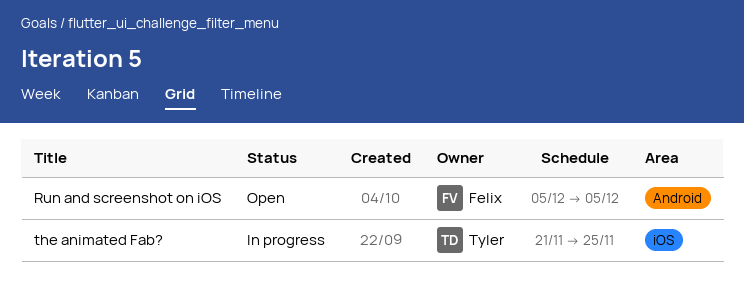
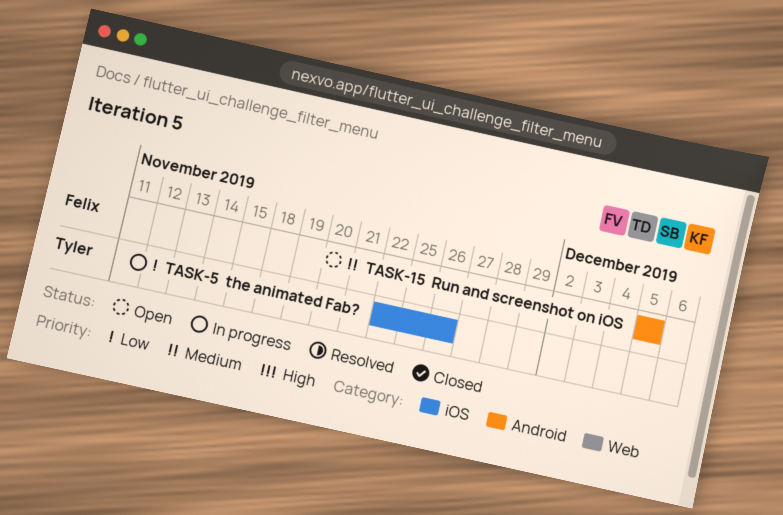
the animated Fab?, start: Nov 21 -> Nov 22
the animated Fab?, due: Nov 25 -> Nov 26

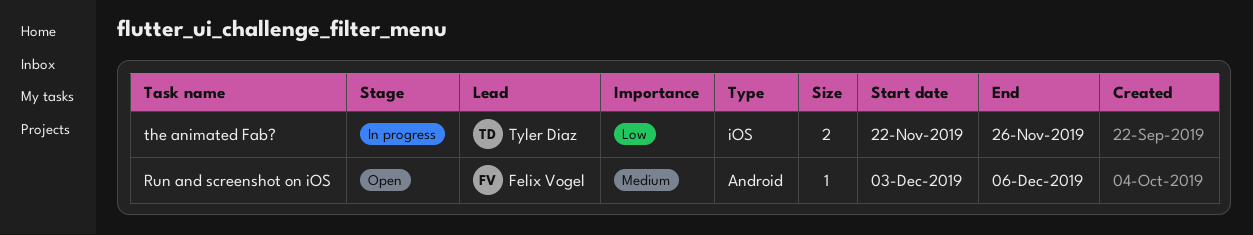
Run and screenshot on iOS, start: Dec 5 -> Dec 3
Run and screenshot on iOS, due: Dec 5 -> Dec 6

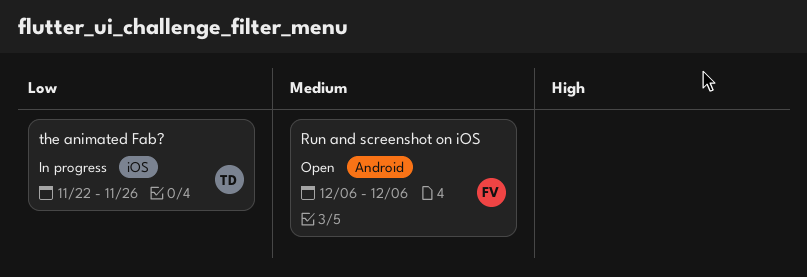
Run and screenshot on iOS, start: Dec 3 -> Dec 6

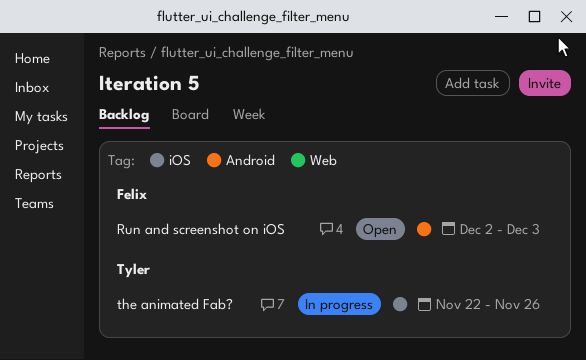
Run and screenshot on iOS, start: Dec 6 -> Dec 2
Run and screenshot on iOS, due: Dec 6 -> Dec 3

